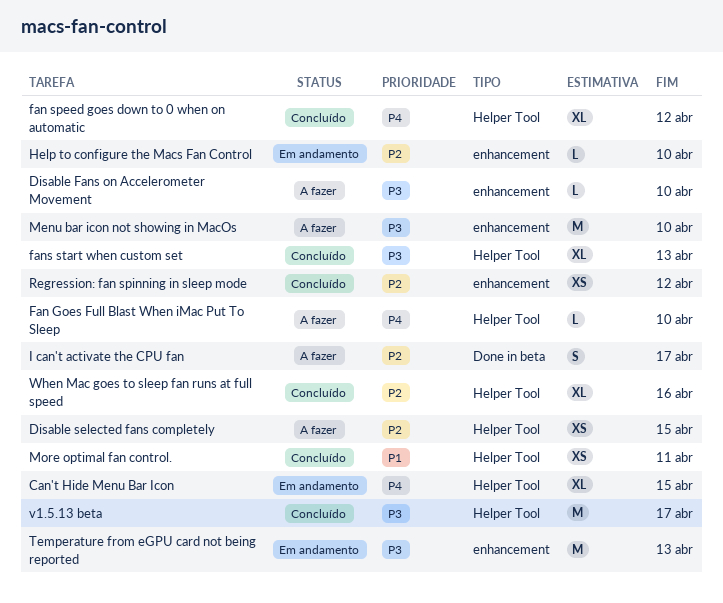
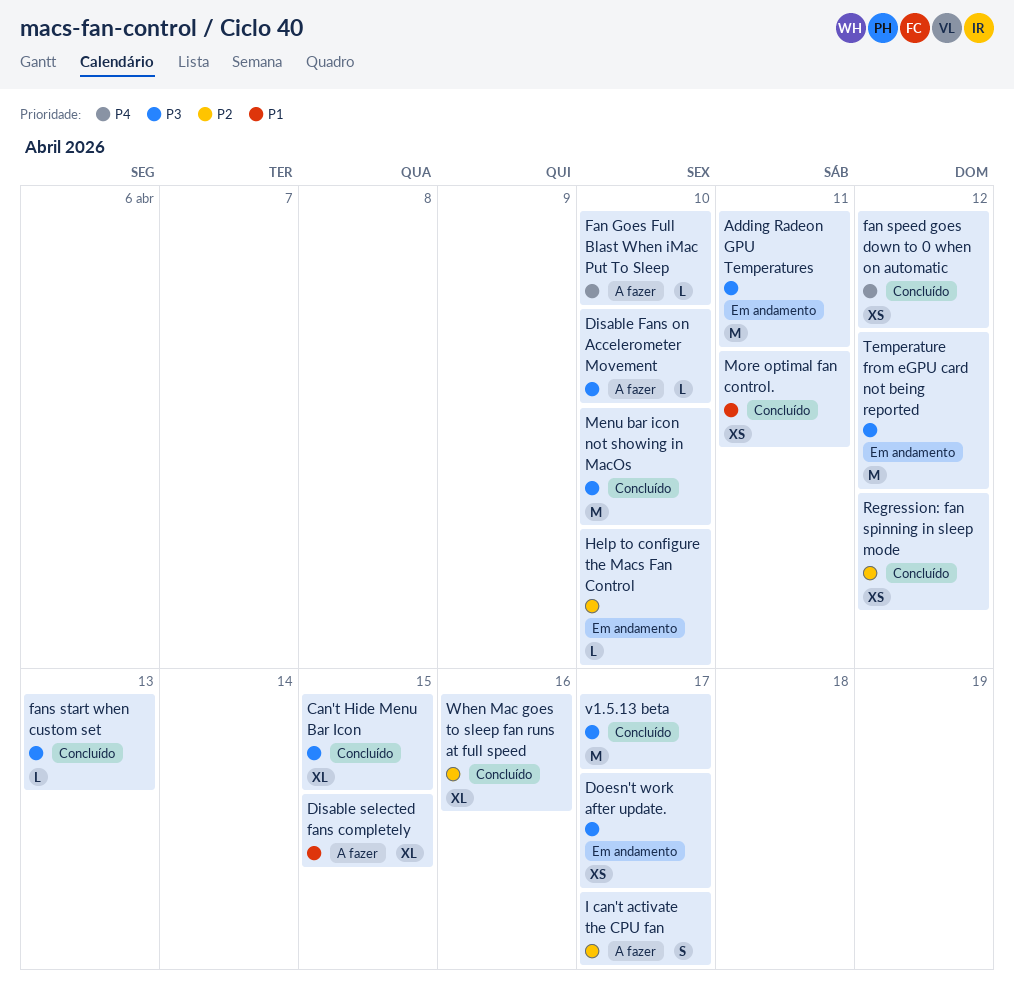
Adding Radeon GPU Temperatures: none -> present
Can't Hide Menu Bar Icon, status: Em andamento -> Concluído
Can't Hide Menu Bar Icon, priority: P4 -> P3
Disable selected fans completely, priority: P2 -> P1
Disable selected fans completely, estimate: XS -> XL
Doesn't work after update.: none -> present
fan speed goes down to 0 when on automatic, estimate: XL -> XS
fans start when custom set, estimate: XL -> L
Menu bar icon not showing in MacOs, status: A fazer -> Concluído
Temperature from eGPU card not being reported, due: Apr 13 -> Apr 12

